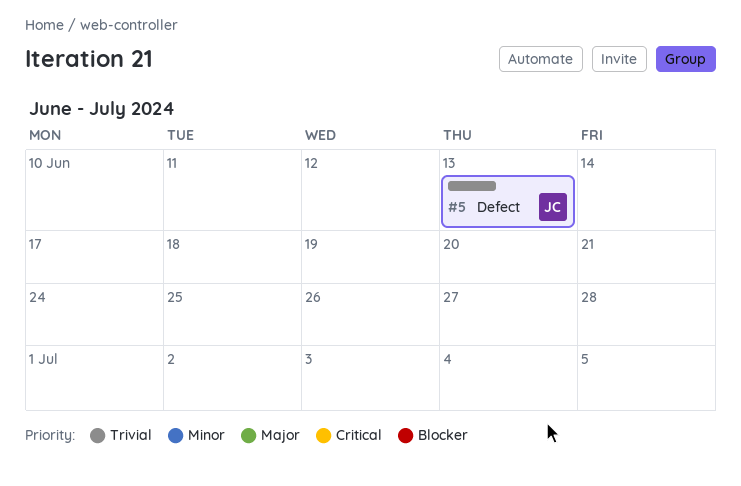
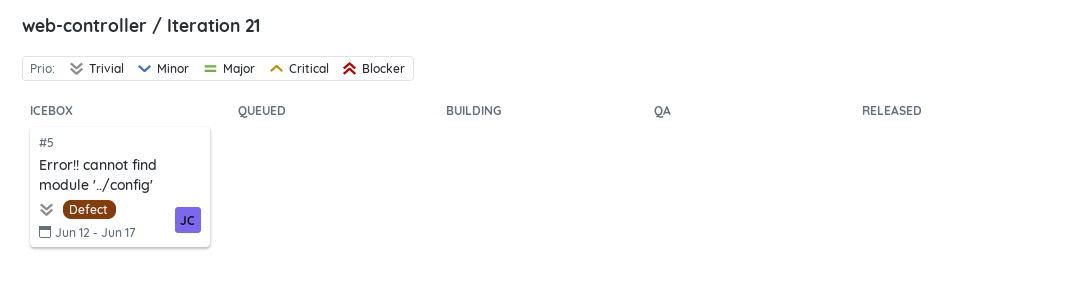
#5, due: Jun 13 -> Jun 17

